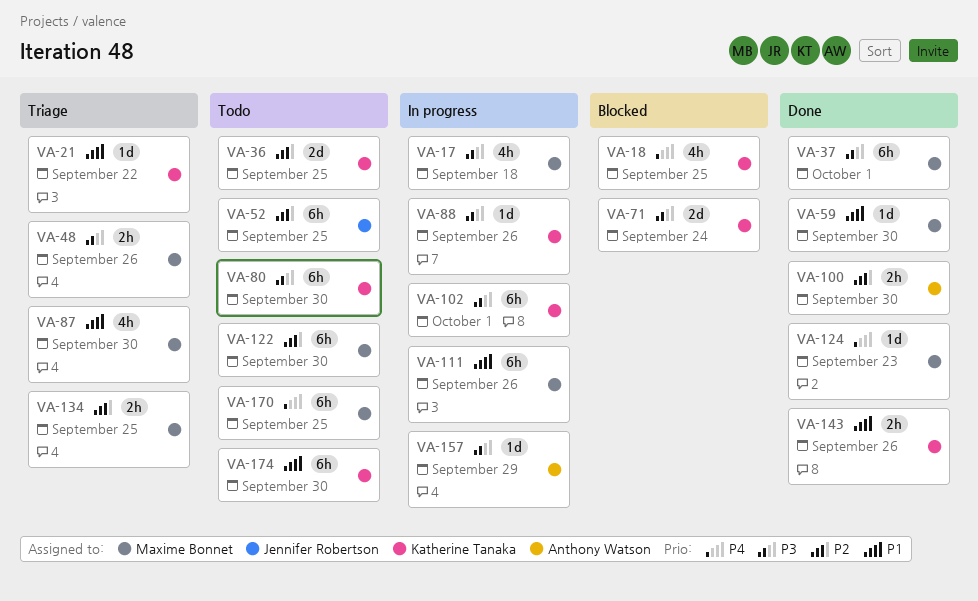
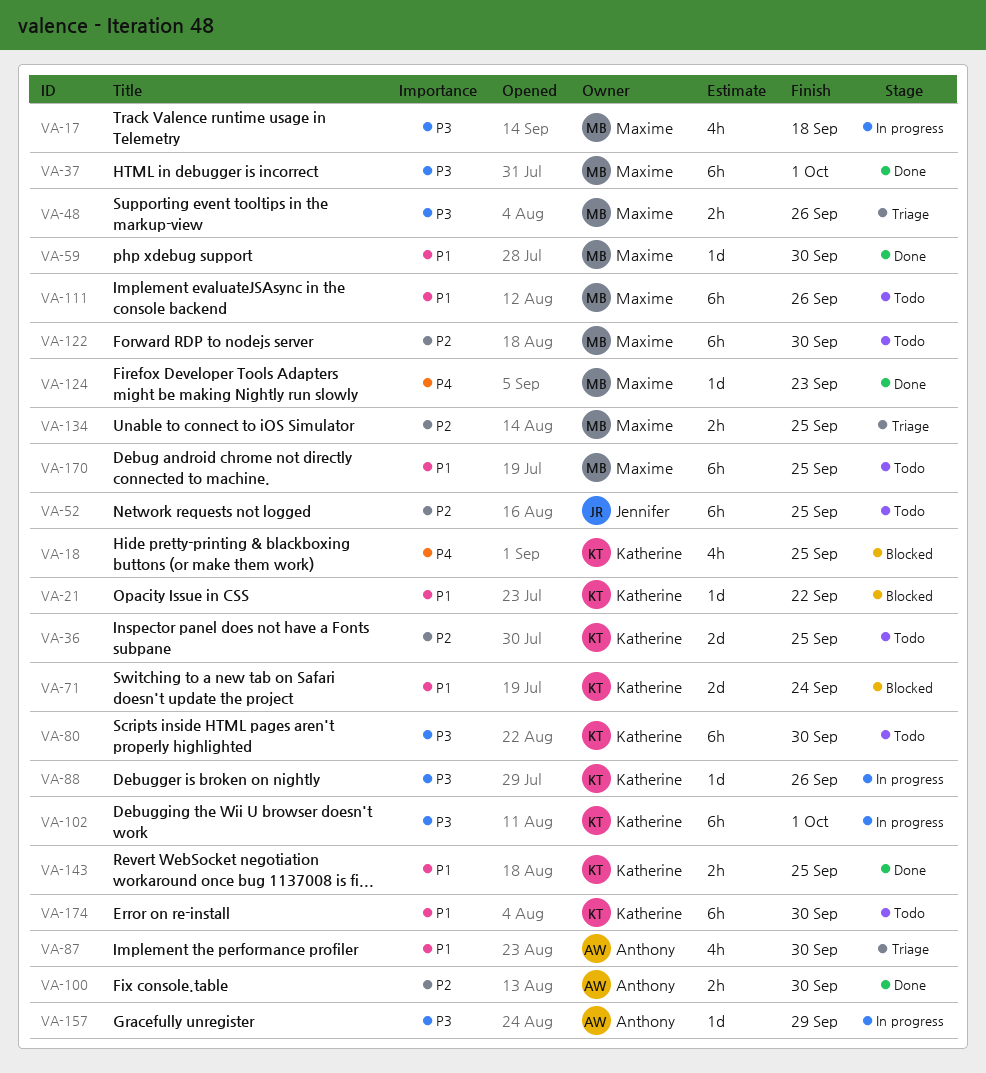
VA-21, status: Triage -> Blocked
VA-71, priority: P3 -> P1
VA-87, owner: Maxime Bonnet -> Anthony Watson
VA-111, status: In progress -> Todo
VA-143, due: Sep 26 -> Sep 25
VA-170, priority: P4 -> P1

